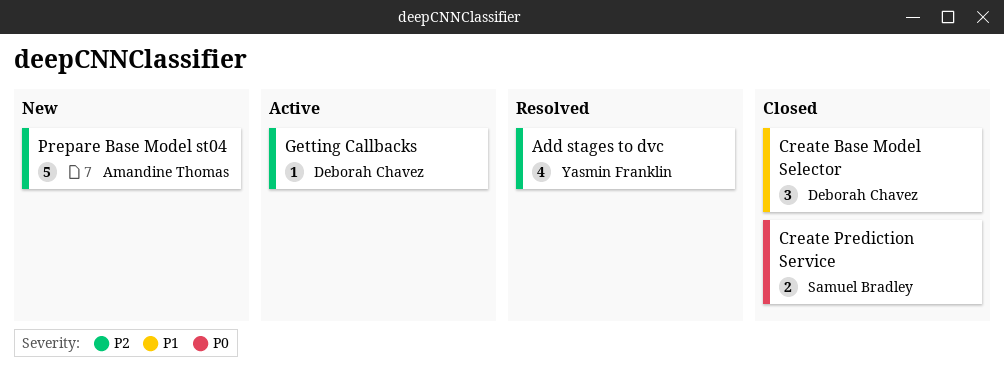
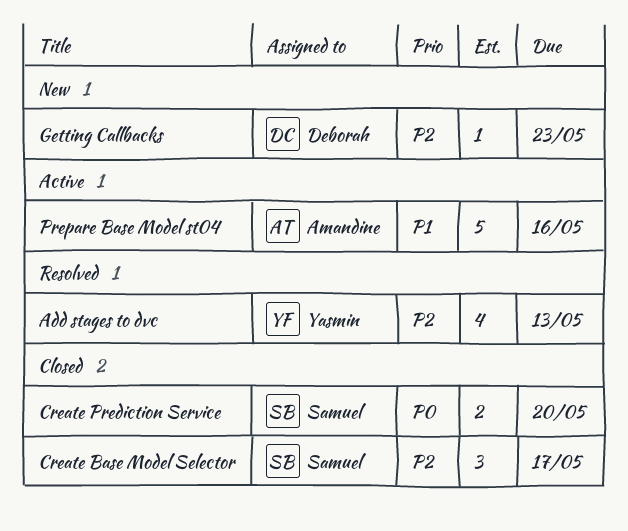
Create Base Model Selector, owner: Deborah Chavez -> Samuel Bradley
Create Base Model Selector, priority: P1 -> P2
Getting Callbacks, status: Active -> New
Prepare Base Model st04, status: New -> Active
Prepare Base Model st04, priority: P2 -> P1

